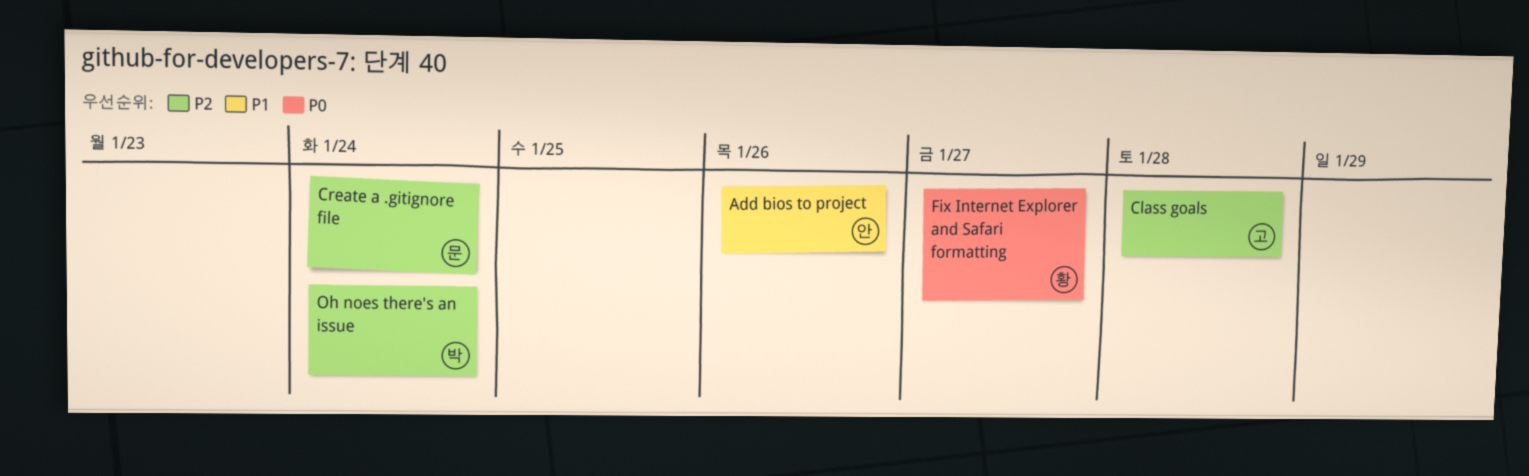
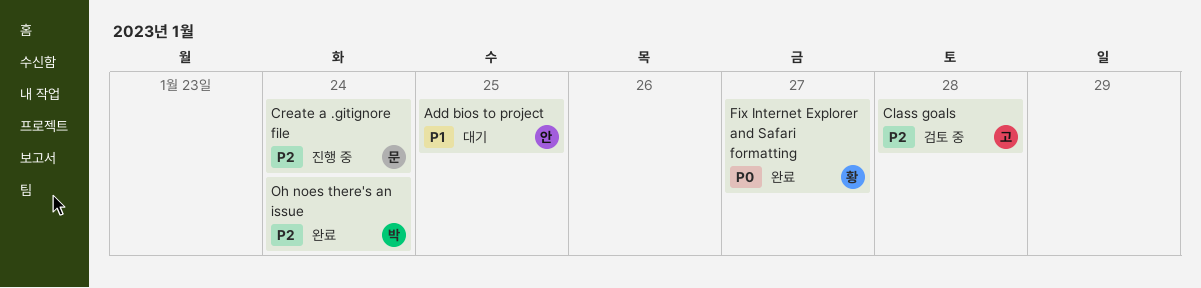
Add bios to project, due: Jan 26 -> Jan 25

